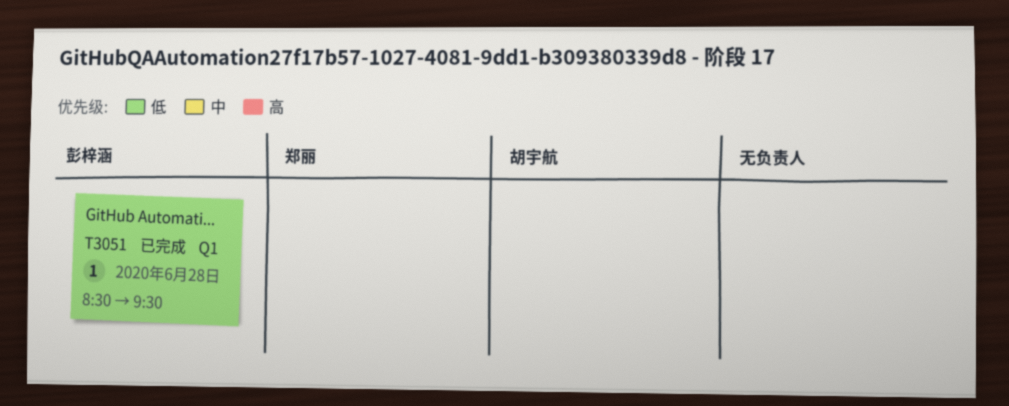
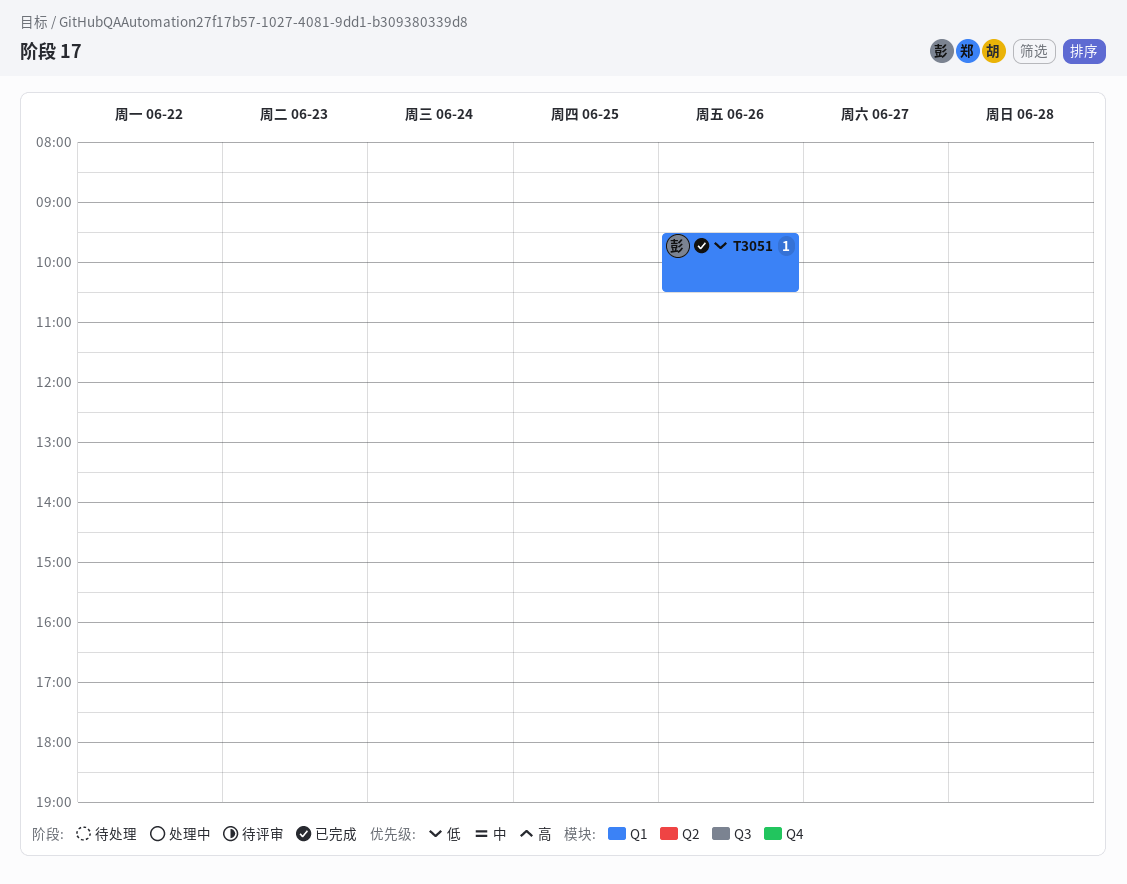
T3051, day: Jun 28 -> Jun 26
T3051, begins: 08:30 -> 09:30
T3051, ends: 09:30 -> 10:30

